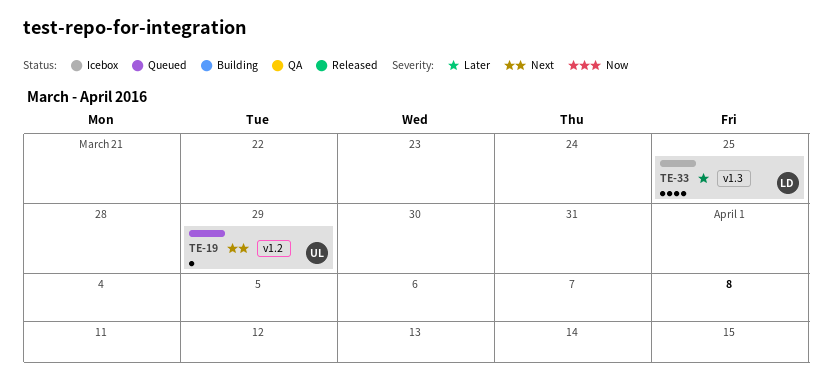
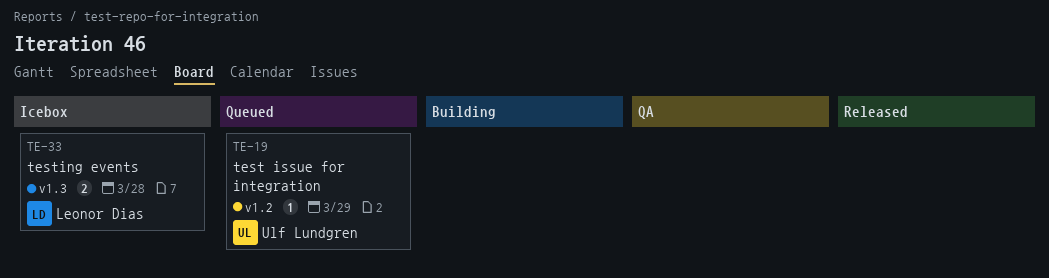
TE-33, estimate: 4 -> 2
TE-33, due: Mar 25 -> Mar 28

